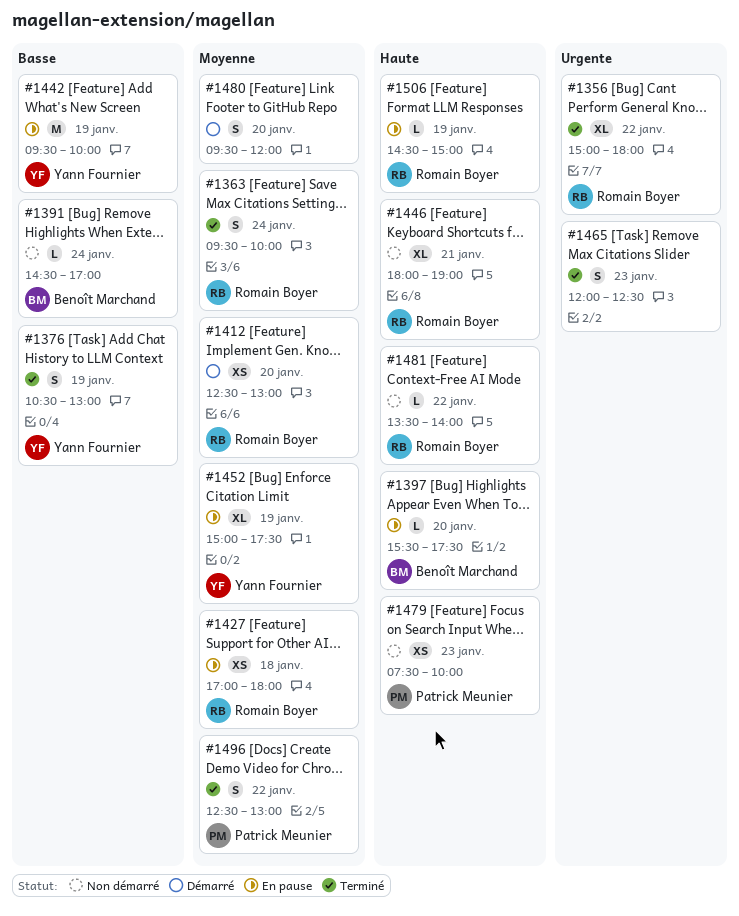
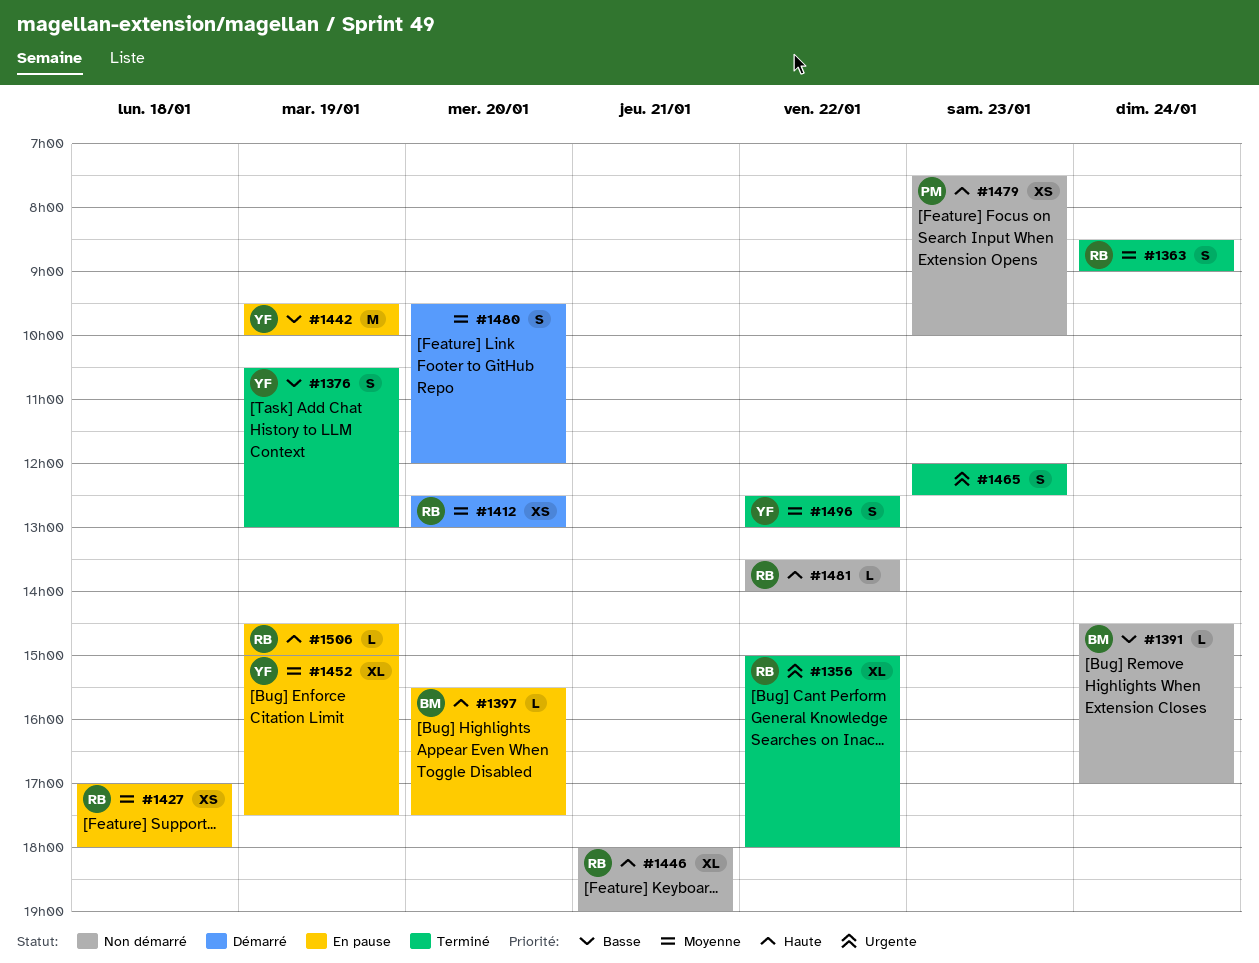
#1363, begins: 09:30 -> 08:30
#1363, ends: 10:00 -> 09:00
#1496, owner: Patrick Meunier -> Yann Fournier

